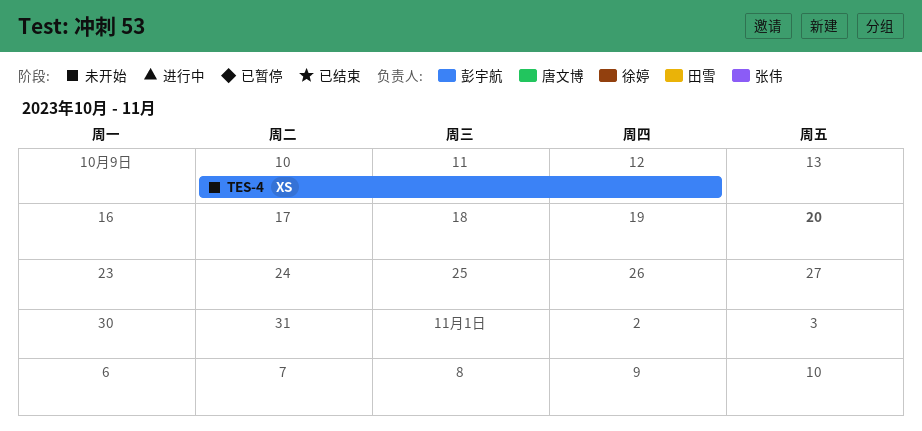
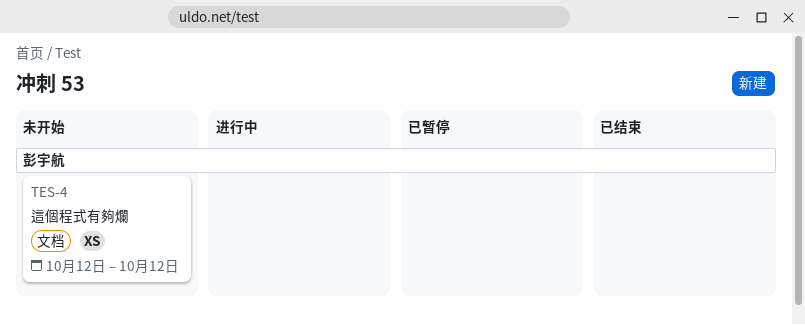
TES-4, start: Oct 10 -> Oct 12

